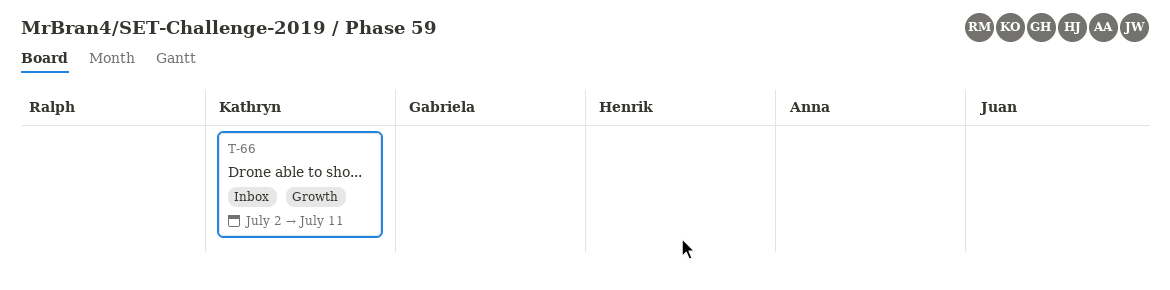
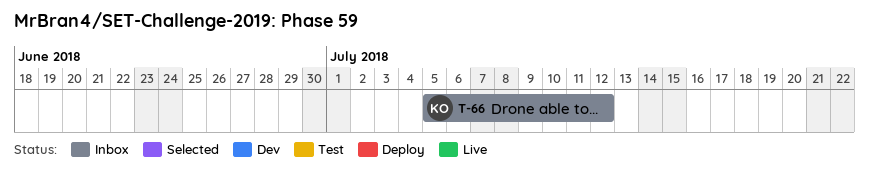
T-66, start: Jul 2 -> Jul 5
T-66, due: Jul 11 -> Jul 12

